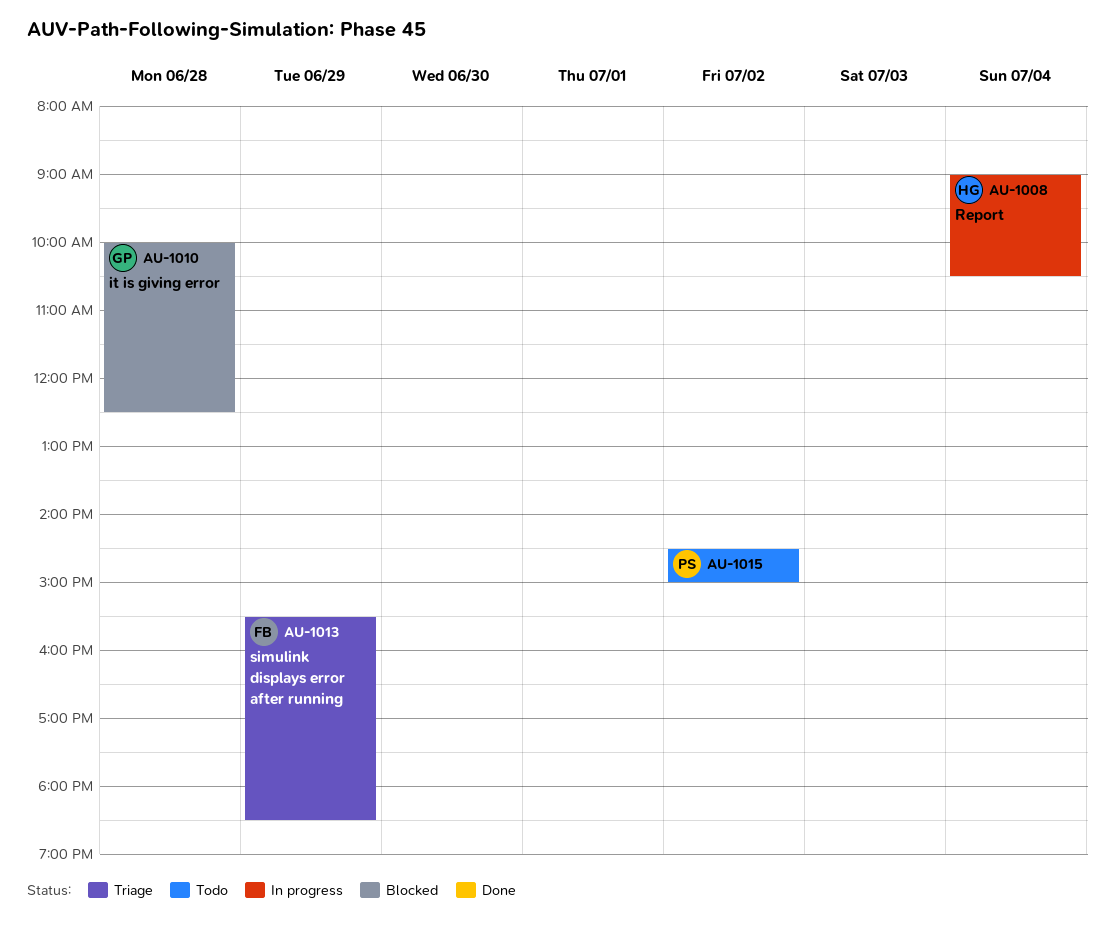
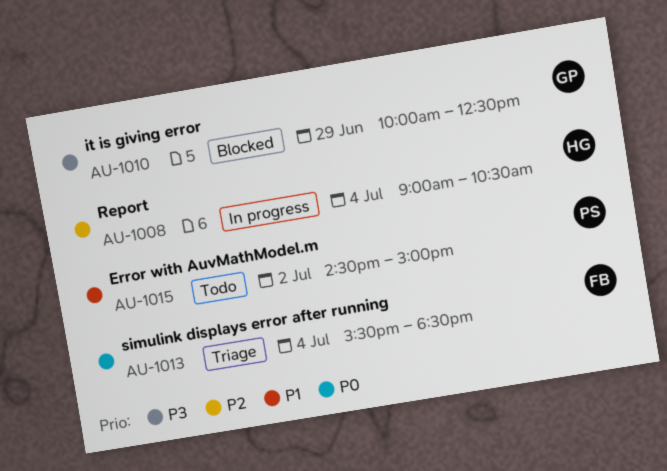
AU-1010, day: Jun 28 -> Jun 29
AU-1013, day: Jun 29 -> Jul 4

